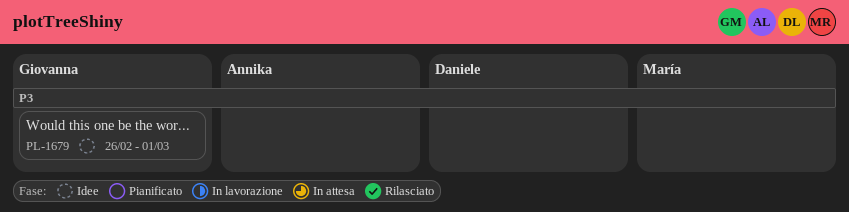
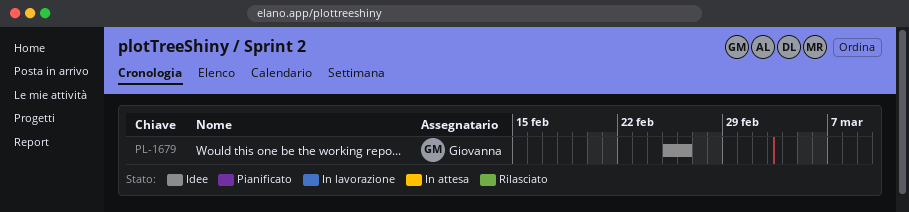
PL-1679, start: Feb 26 -> Feb 25
PL-1679, due: Mar 1 -> Feb 26

